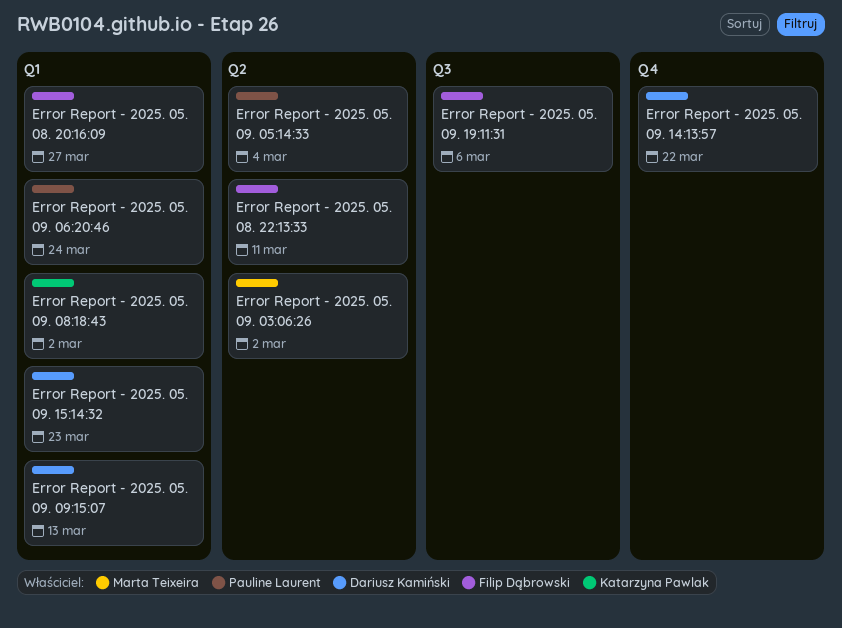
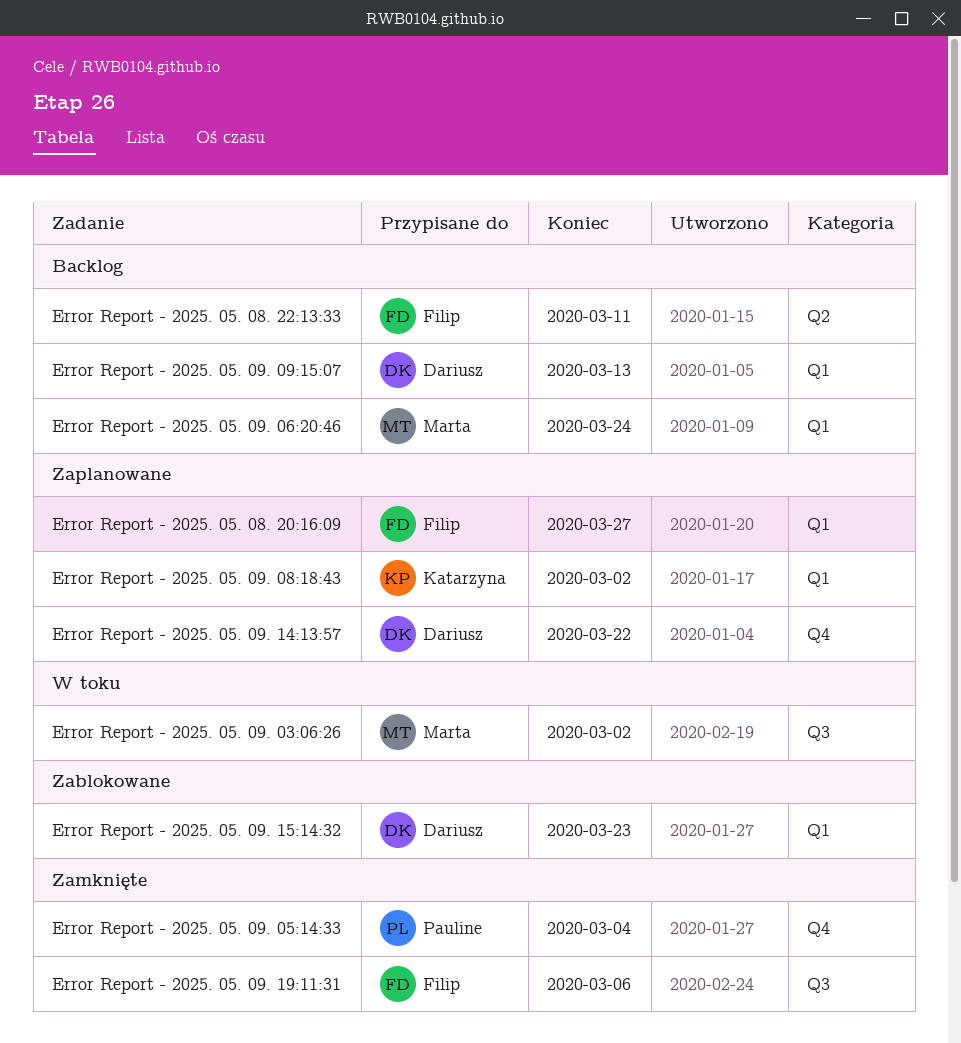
Error Report - 2025. 05. 09. 03:06:26, label: Q2 -> Q3
Error Report - 2025. 05. 09. 05:14:33, label: Q2 -> Q4
Error Report - 2025. 05. 09. 06:20:46, owner: Pauline Laurent -> Marta Teixeira

